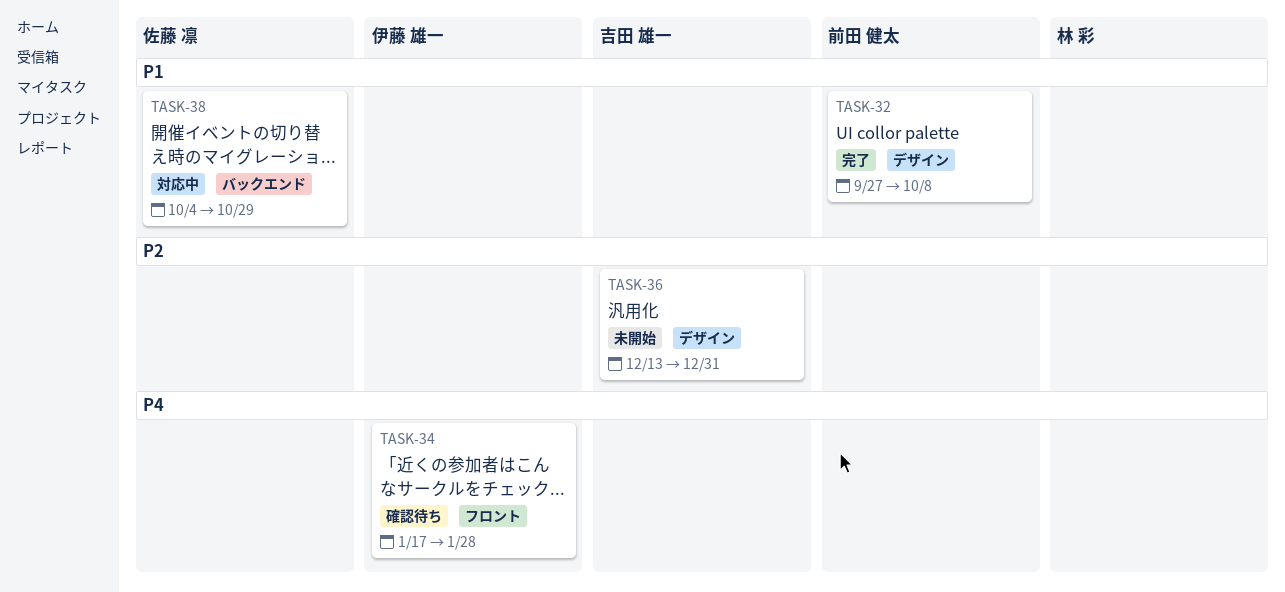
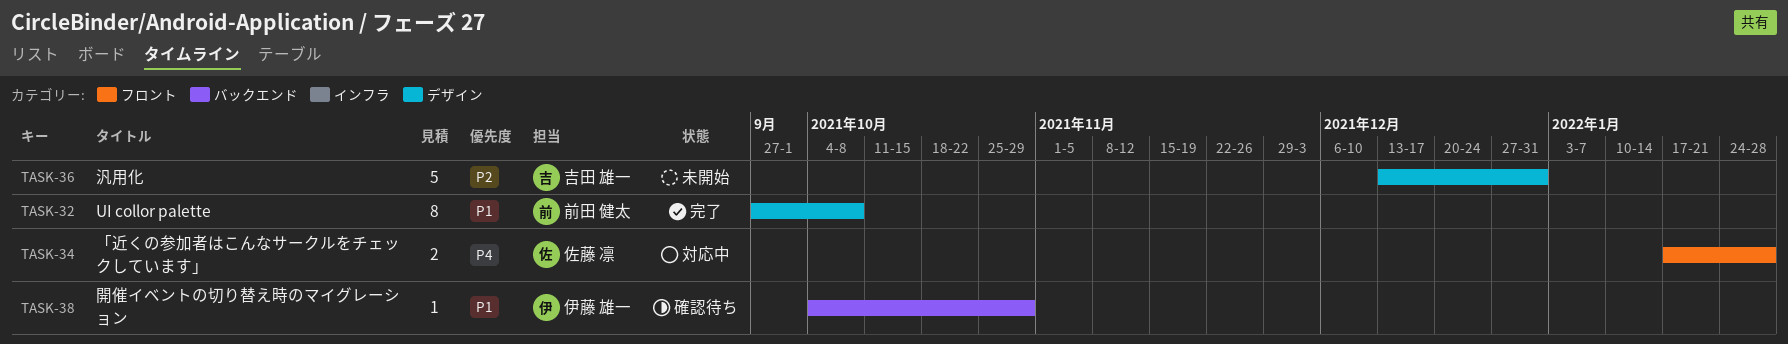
TASK-34, status: 確認待ち -> 対応中
TASK-34, owner: 伊藤 雄一 -> 佐藤 凛
TASK-38, status: 対応中 -> 確認待ち
TASK-38, owner: 佐藤 凛 -> 伊藤 雄一

